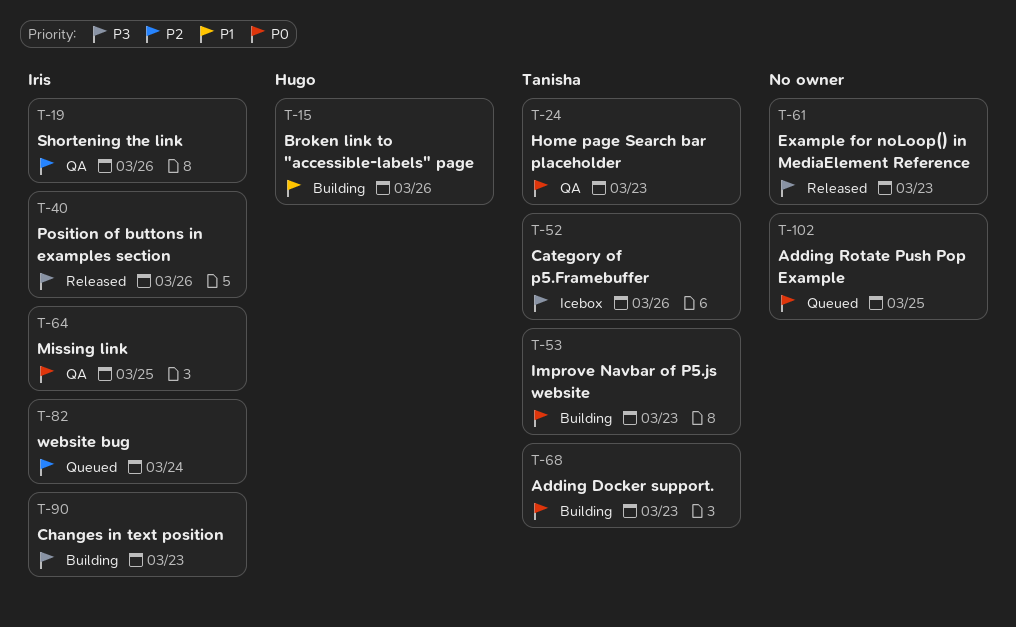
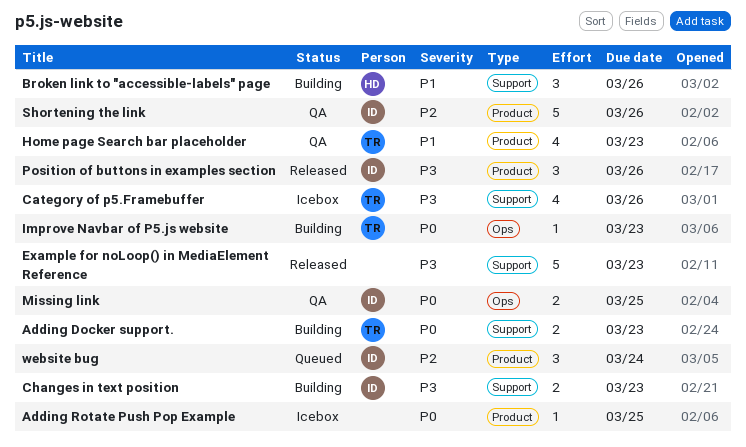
Adding Rotate Push Pop Example, status: Queued -> Icebox
Home page Search bar placeholder, priority: P0 -> P1

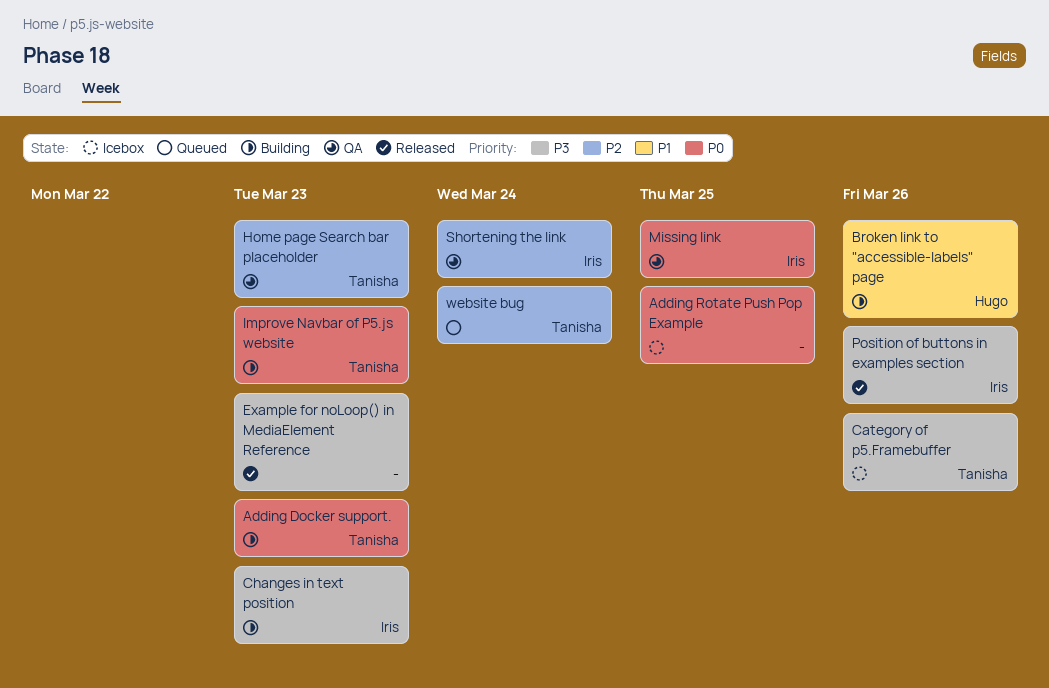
Home page Search bar placeholder, priority: P1 -> P2
Shortening the link, due: Mar 26 -> Mar 24
website bug, owner: Iris -> Tanisha

